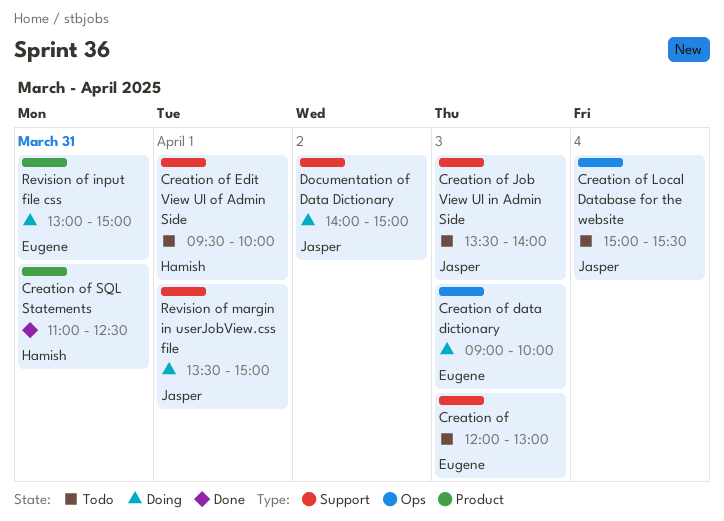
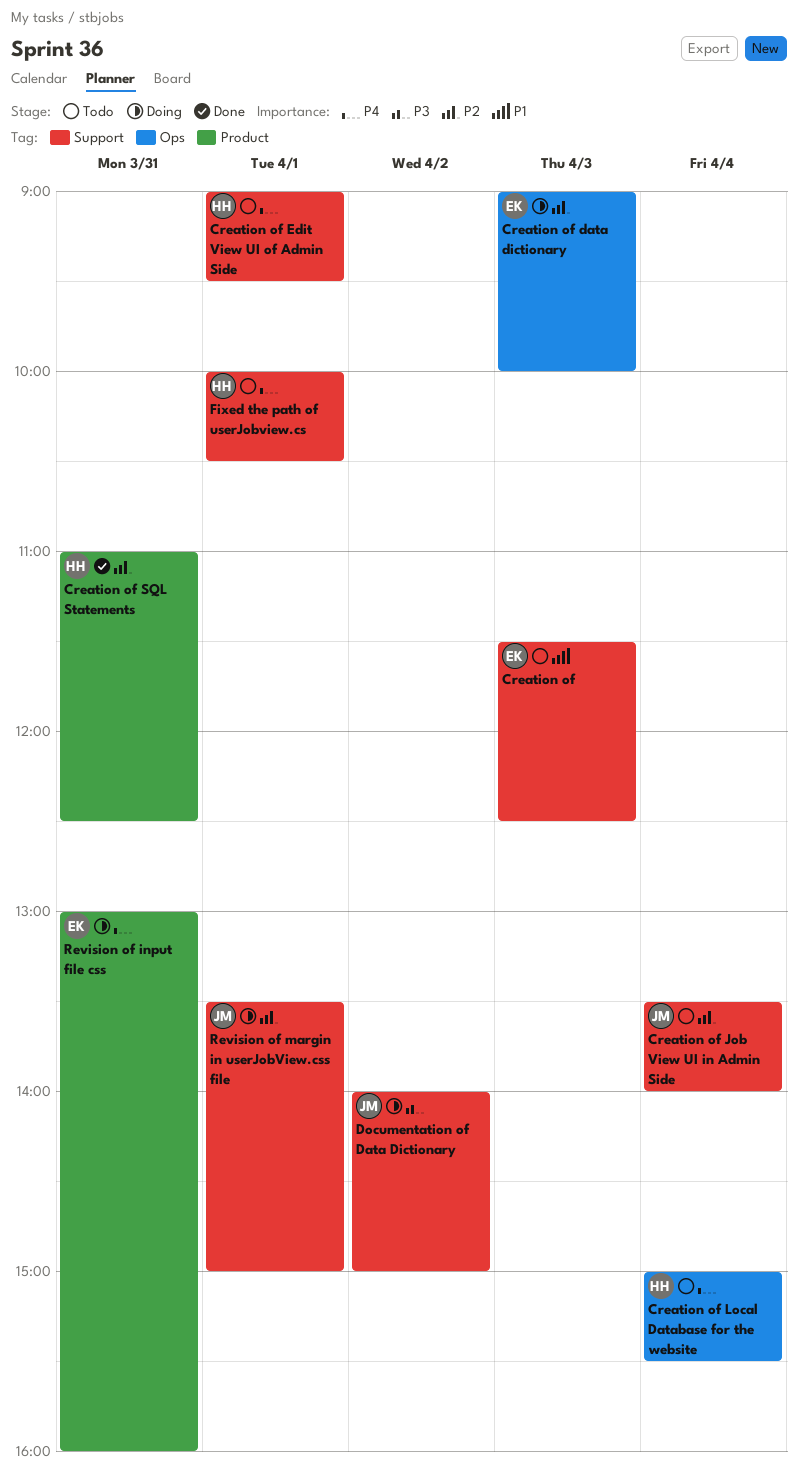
Creation of, begins: 12:00 -> 11:30
Creation of, ends: 13:00 -> 12:30
Creation of Edit View UI of Admin Side, begins: 09:30 -> 09:00
Creation of Edit View UI of Admin Side, ends: 10:00 -> 09:30
Creation of Job View UI in Admin Side, day: Apr 3 -> Apr 4
Creation of Local Database for the website, owner: Jasper -> Hamish
Fixed the path of userJobview.cs: none -> present
Revision of input file css, ends: 15:00 -> 16:00

